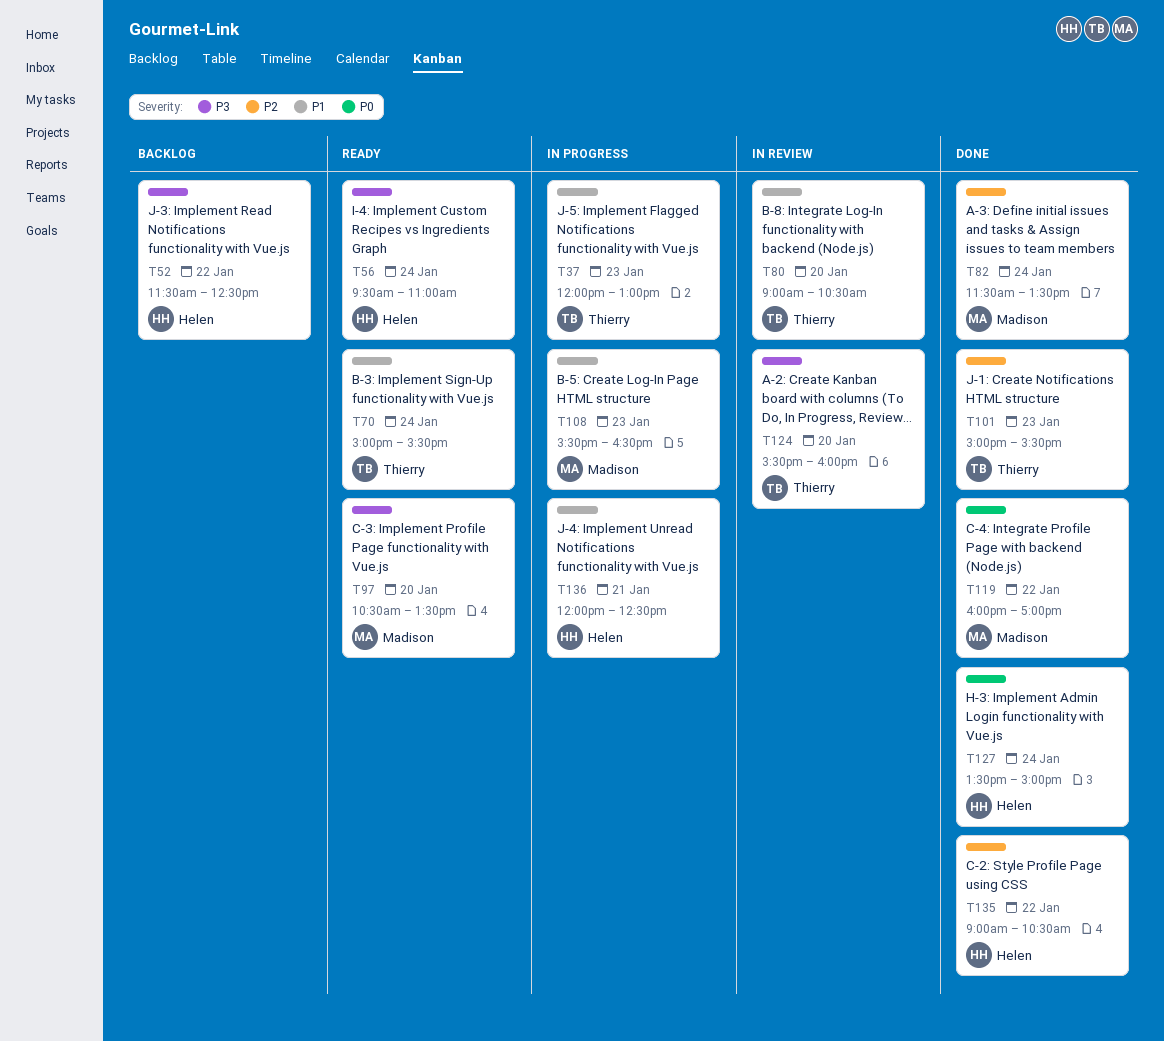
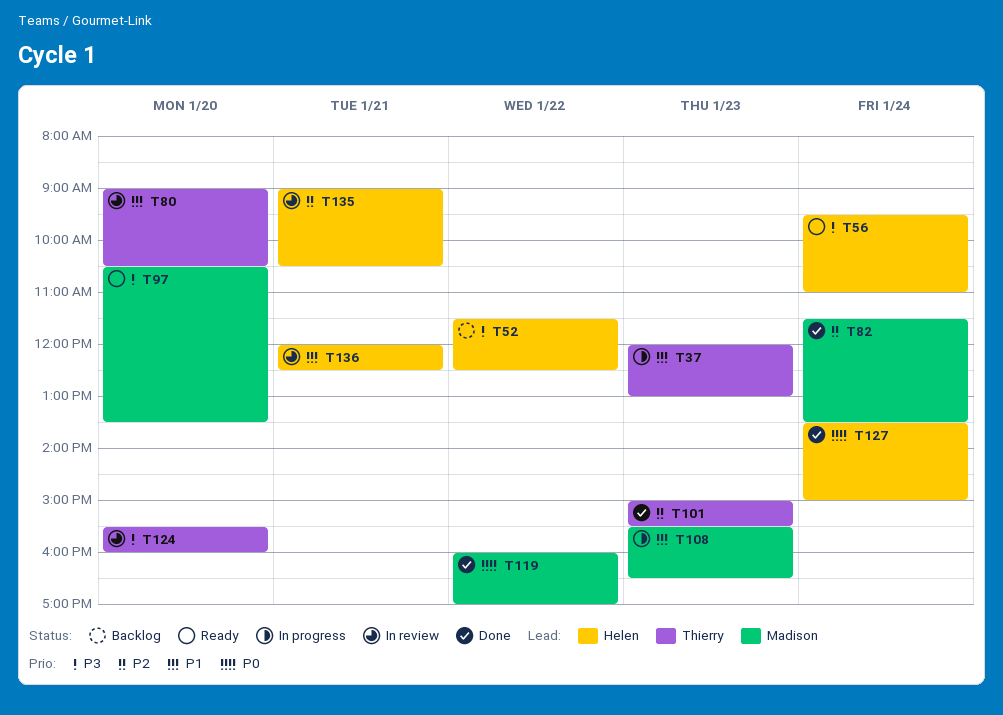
T70: present -> none
T135, status: Done -> In review
T135, day: Jan 22 -> Jan 21
T136, status: In progress -> In review

